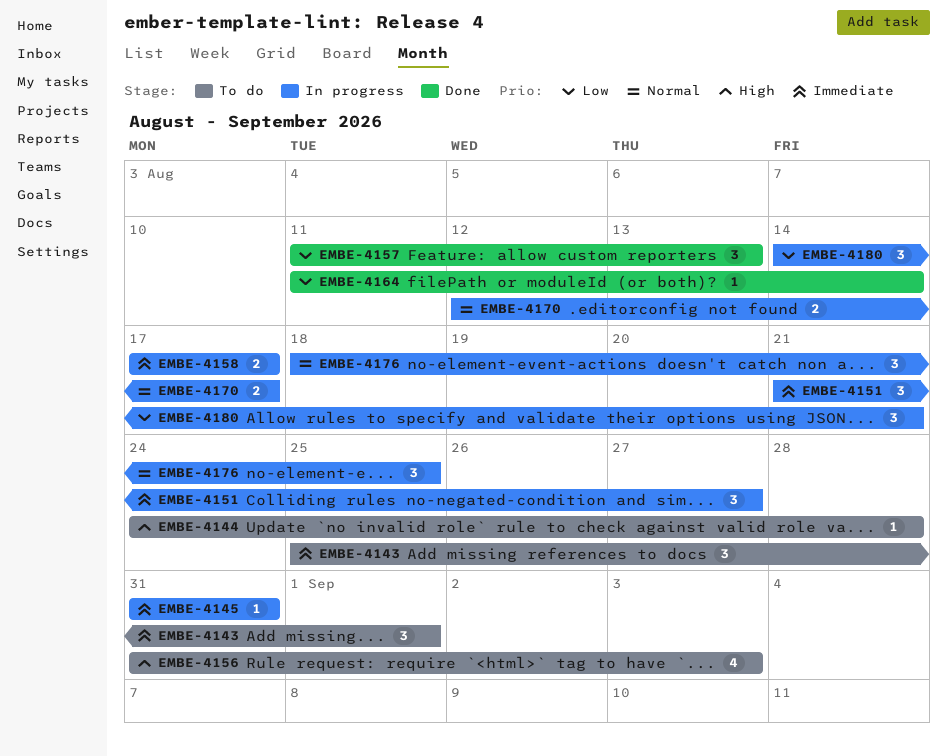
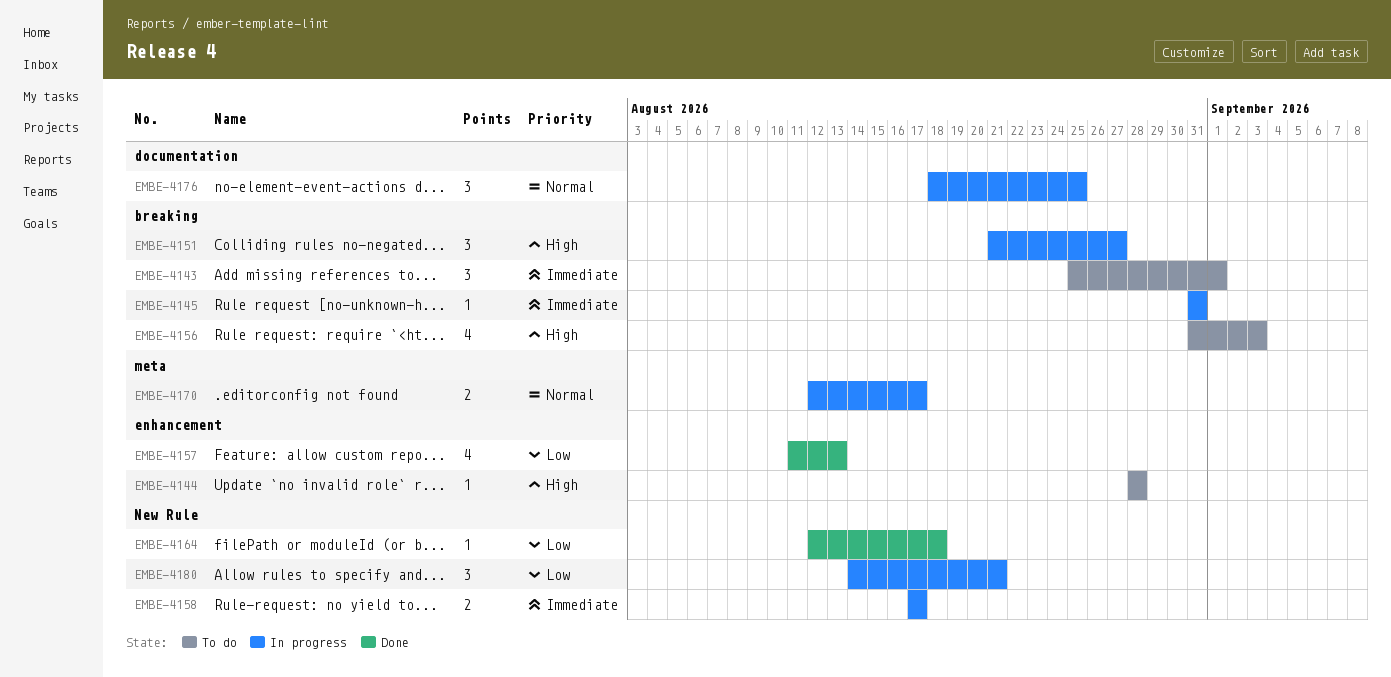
EMBE-4144, start: Aug 24 -> Aug 28
EMBE-4151, priority: Immediate -> High
EMBE-4157, estimate: 3 -> 4
EMBE-4164, start: Aug 11 -> Aug 12
EMBE-4164, due: Aug 14 -> Aug 18

